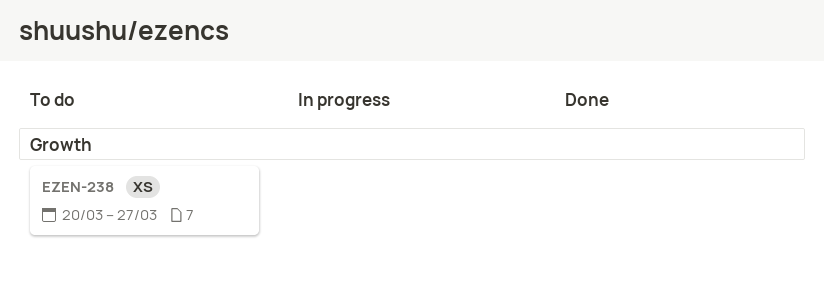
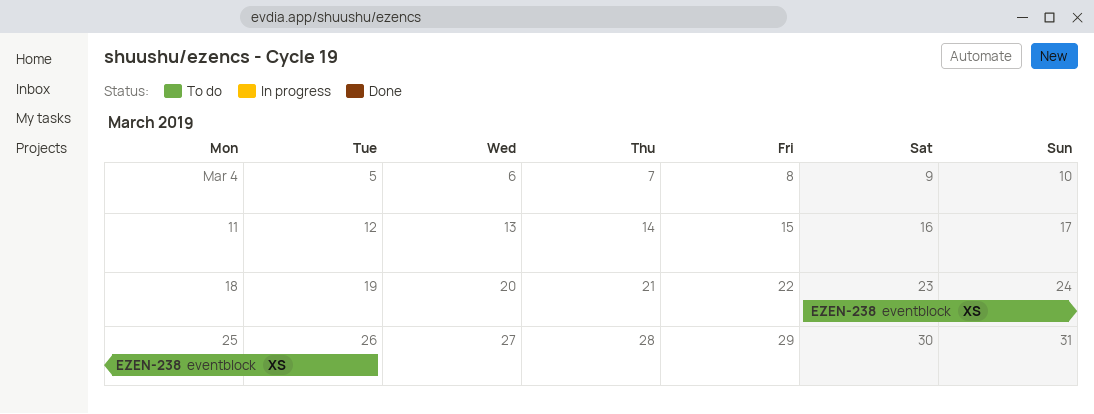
EZEN-238, start: Mar 20 -> Mar 23
EZEN-238, due: Mar 27 -> Mar 26

